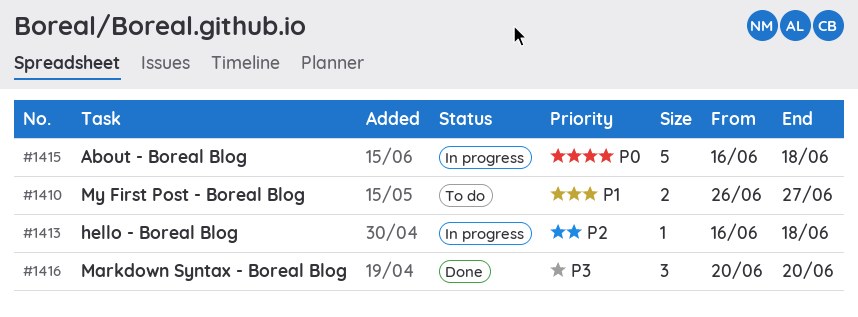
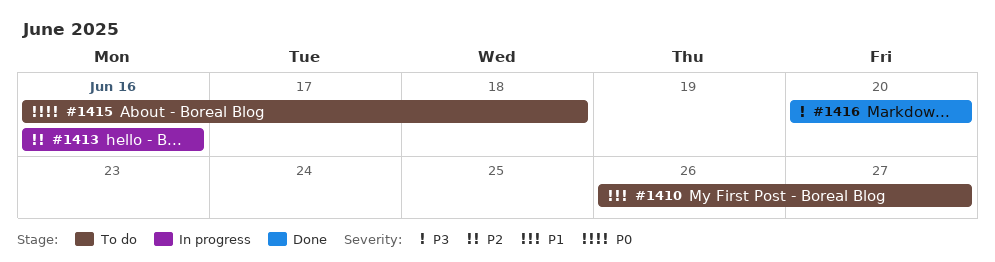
#1413, due: Jun 18 -> Jun 16
#1415, status: In progress -> To do

